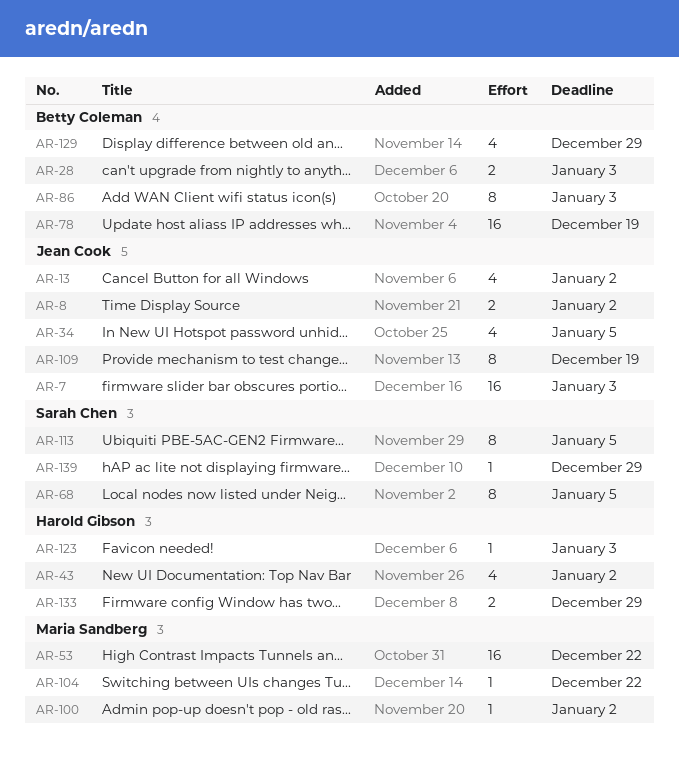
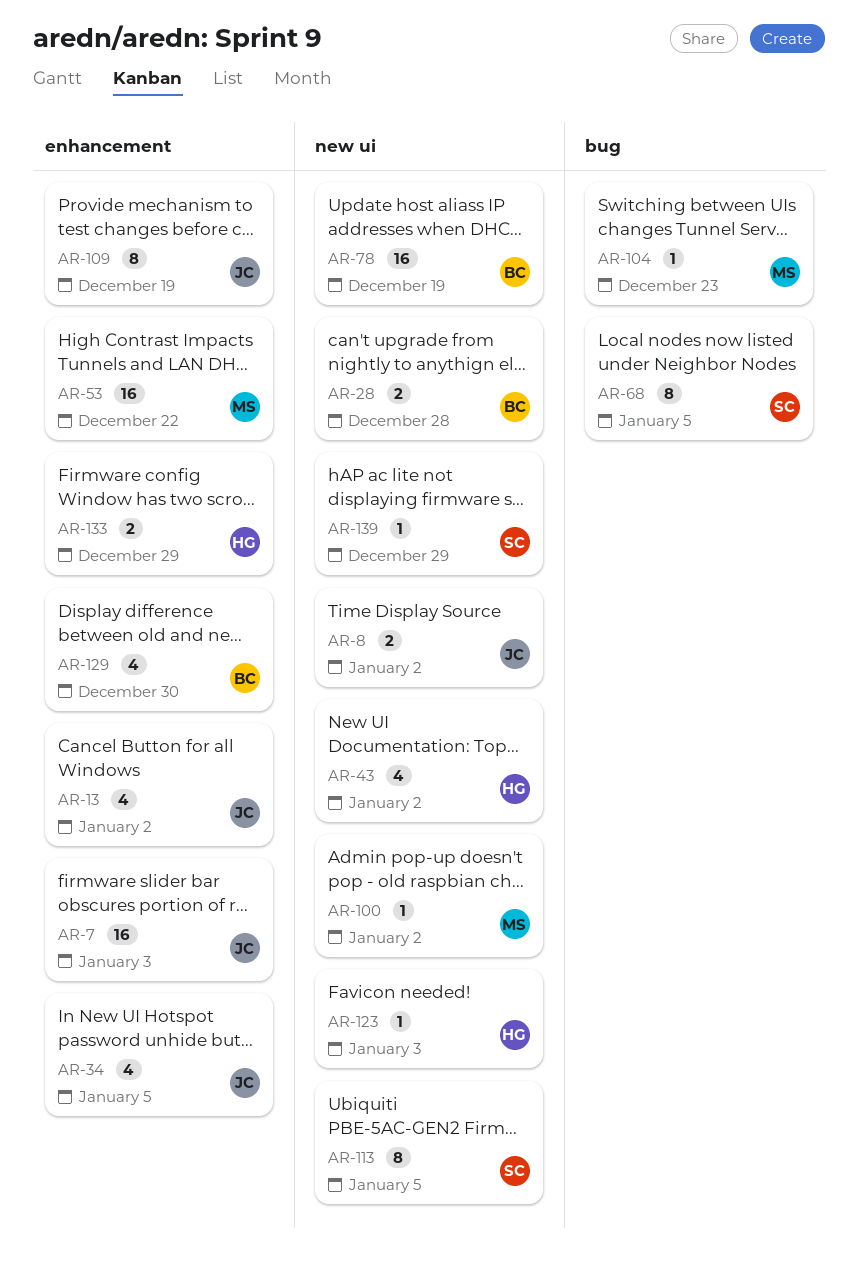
AR-28, due: Jan 3 -> Dec 28
AR-86: present -> none
AR-104, due: Dec 22 -> Dec 23
AR-129, due: Dec 29 -> Dec 30

